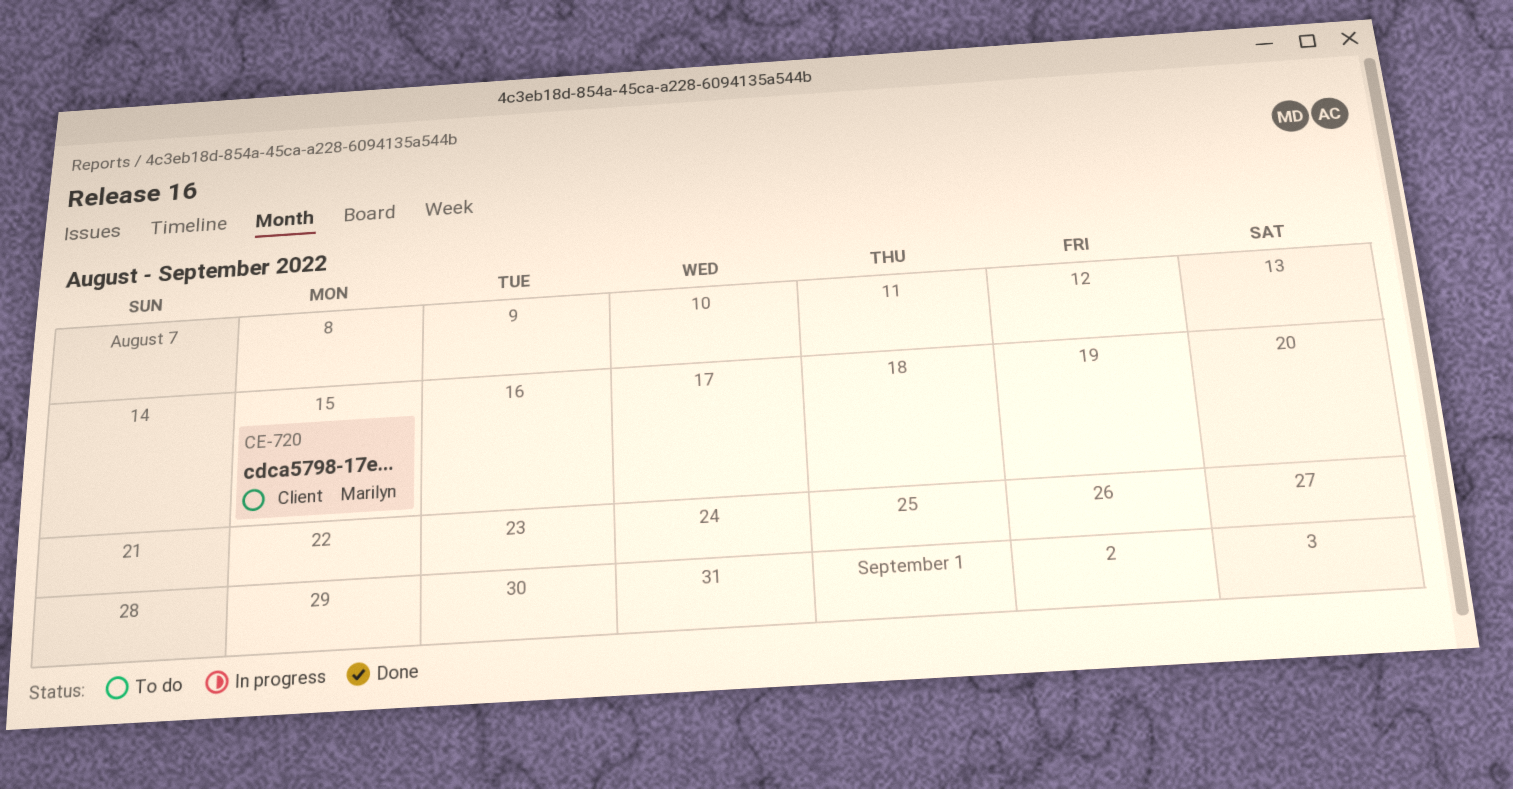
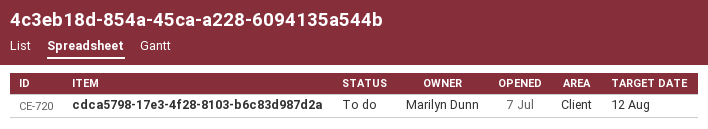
CE-720, due: Aug 15 -> Aug 12

